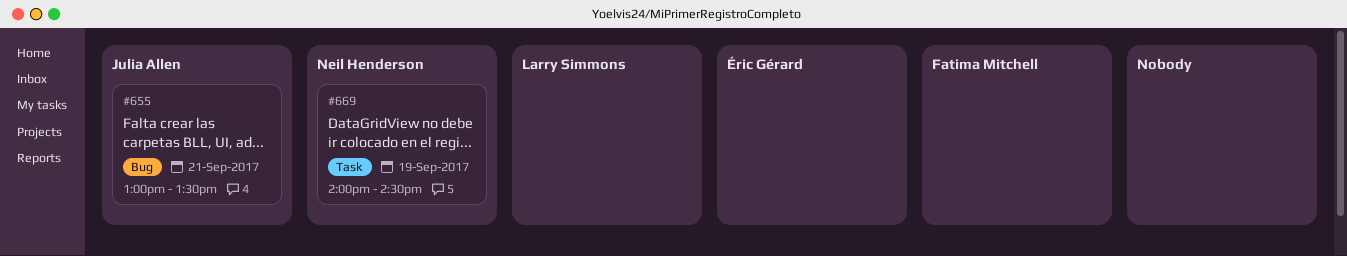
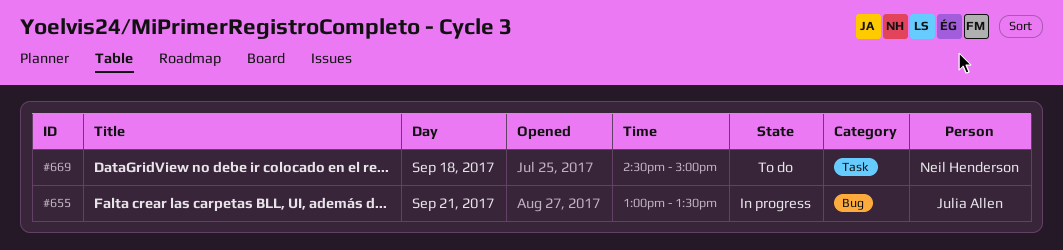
#669, day: Sep 19 -> Sep 18
#669, begins: 14:00 -> 14:30
#669, ends: 14:30 -> 15:00

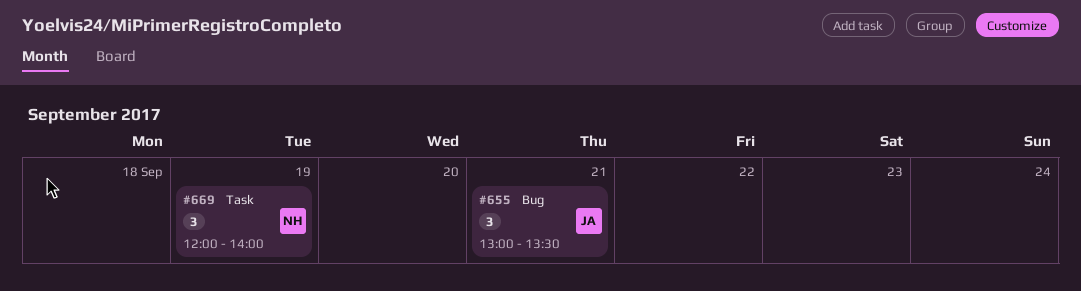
#669, day: Sep 18 -> Sep 19
#669, begins: 14:30 -> 12:00
#669, ends: 15:00 -> 14:00

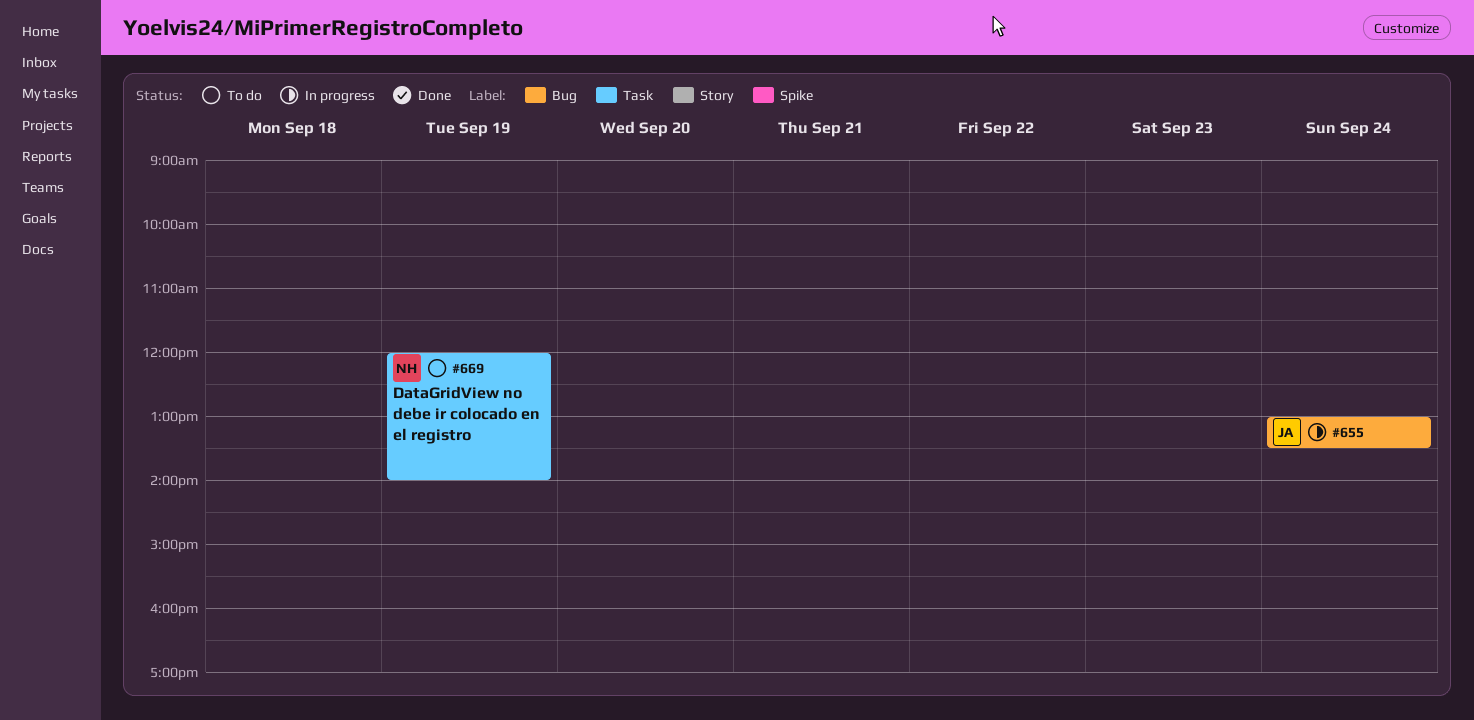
#655, day: Sep 21 -> Sep 24

